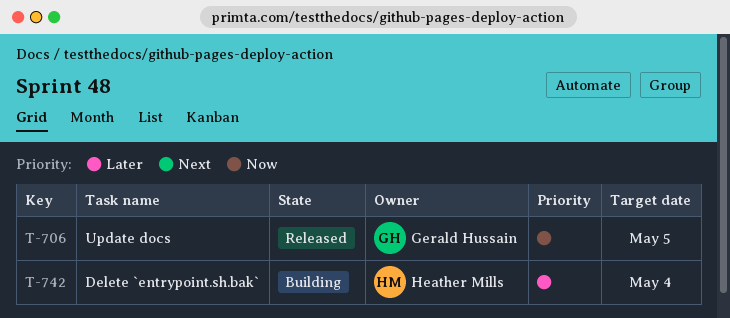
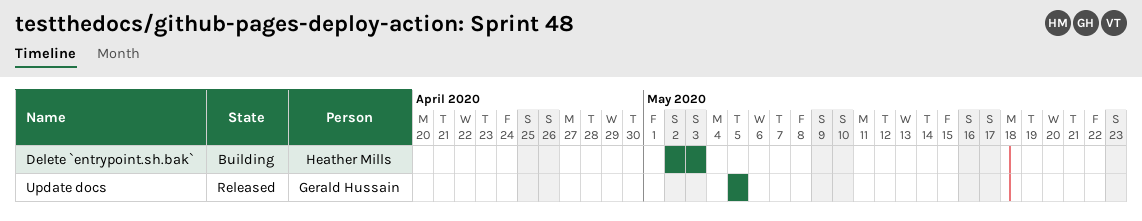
Delete `entrypoint.sh.bak`, due: May 4 -> May 3

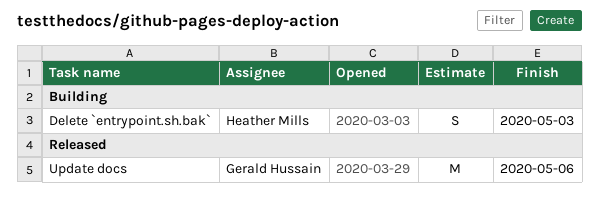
Update docs, due: May 5 -> May 6

